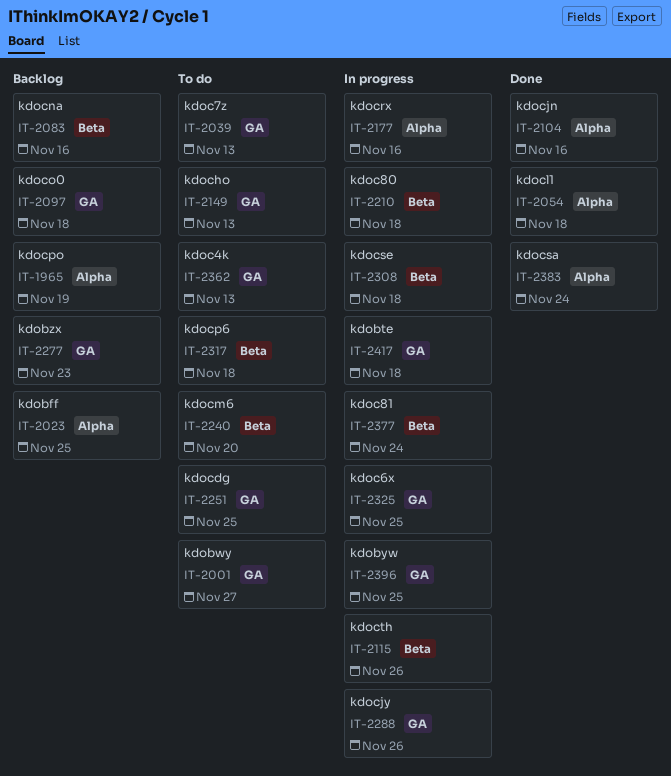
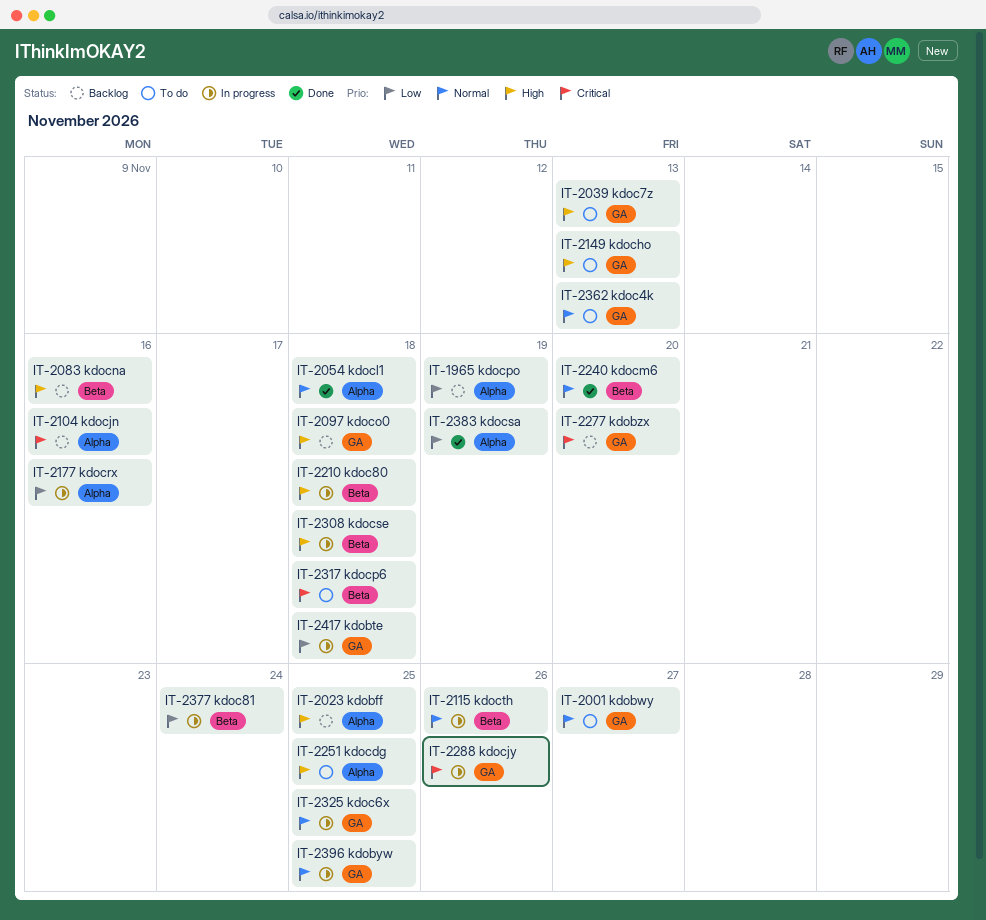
IT-2104, status: Done -> Backlog
IT-2240, status: To do -> Done
IT-2251, label: GA -> Alpha
IT-2277, due: Nov 23 -> Nov 20
IT-2383, due: Nov 24 -> Nov 19

